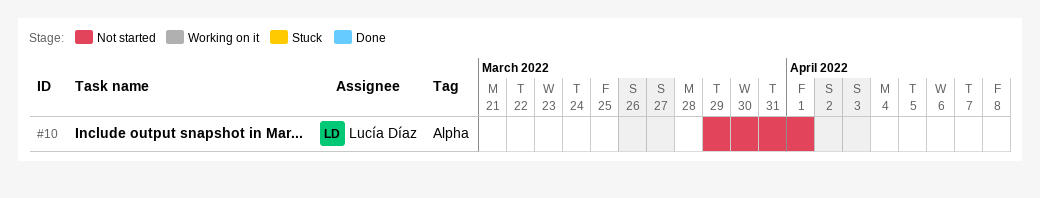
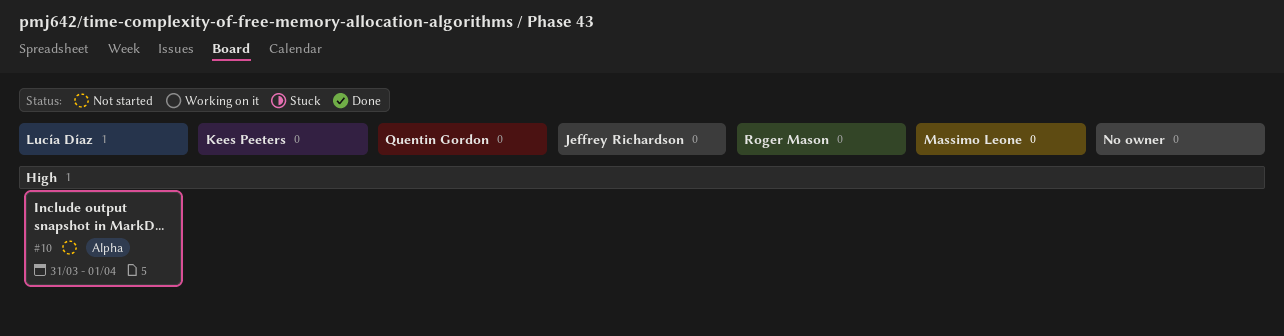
#10, start: Mar 29 -> Mar 31

